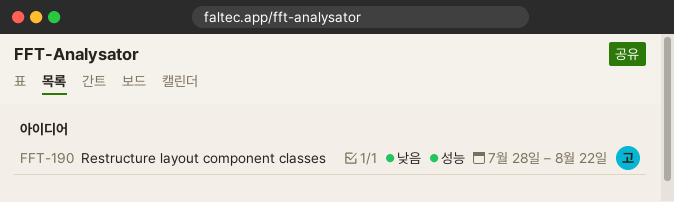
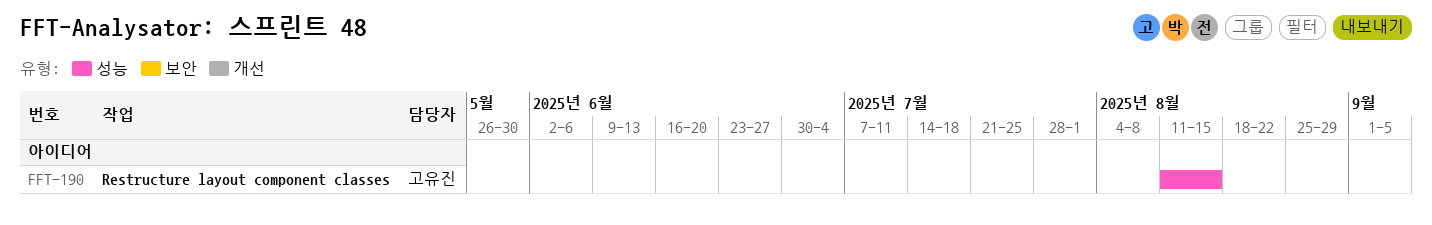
FFT-190, start: Jul 28 -> Aug 11
FFT-190, due: Aug 22 -> Aug 15

